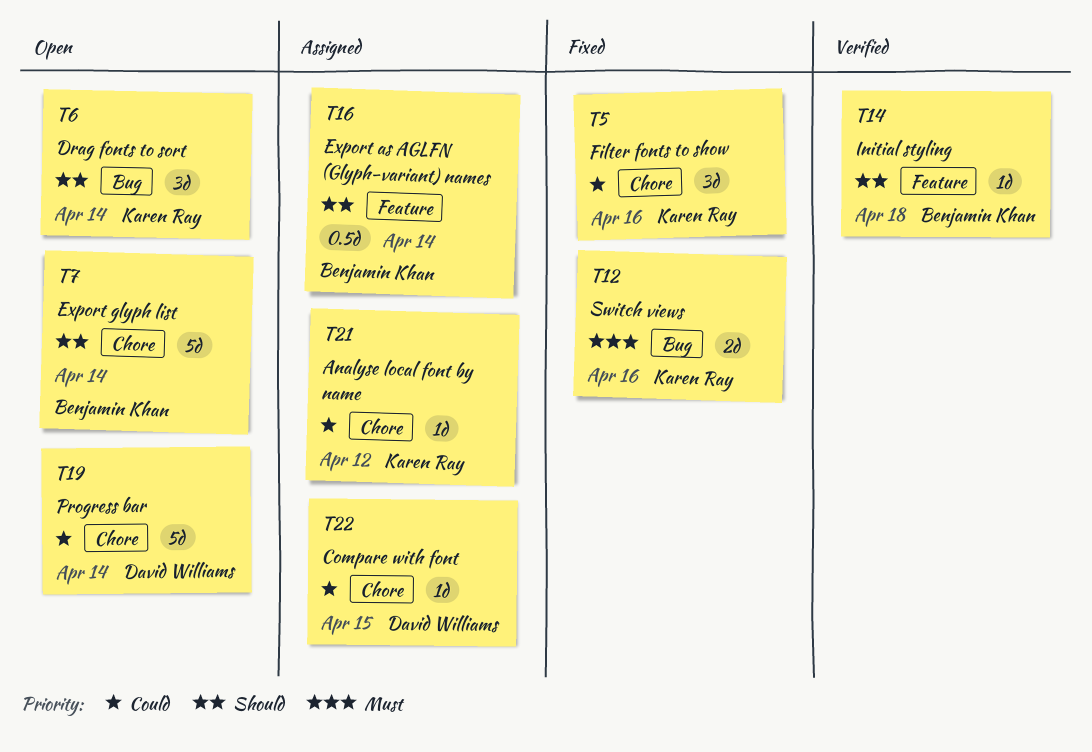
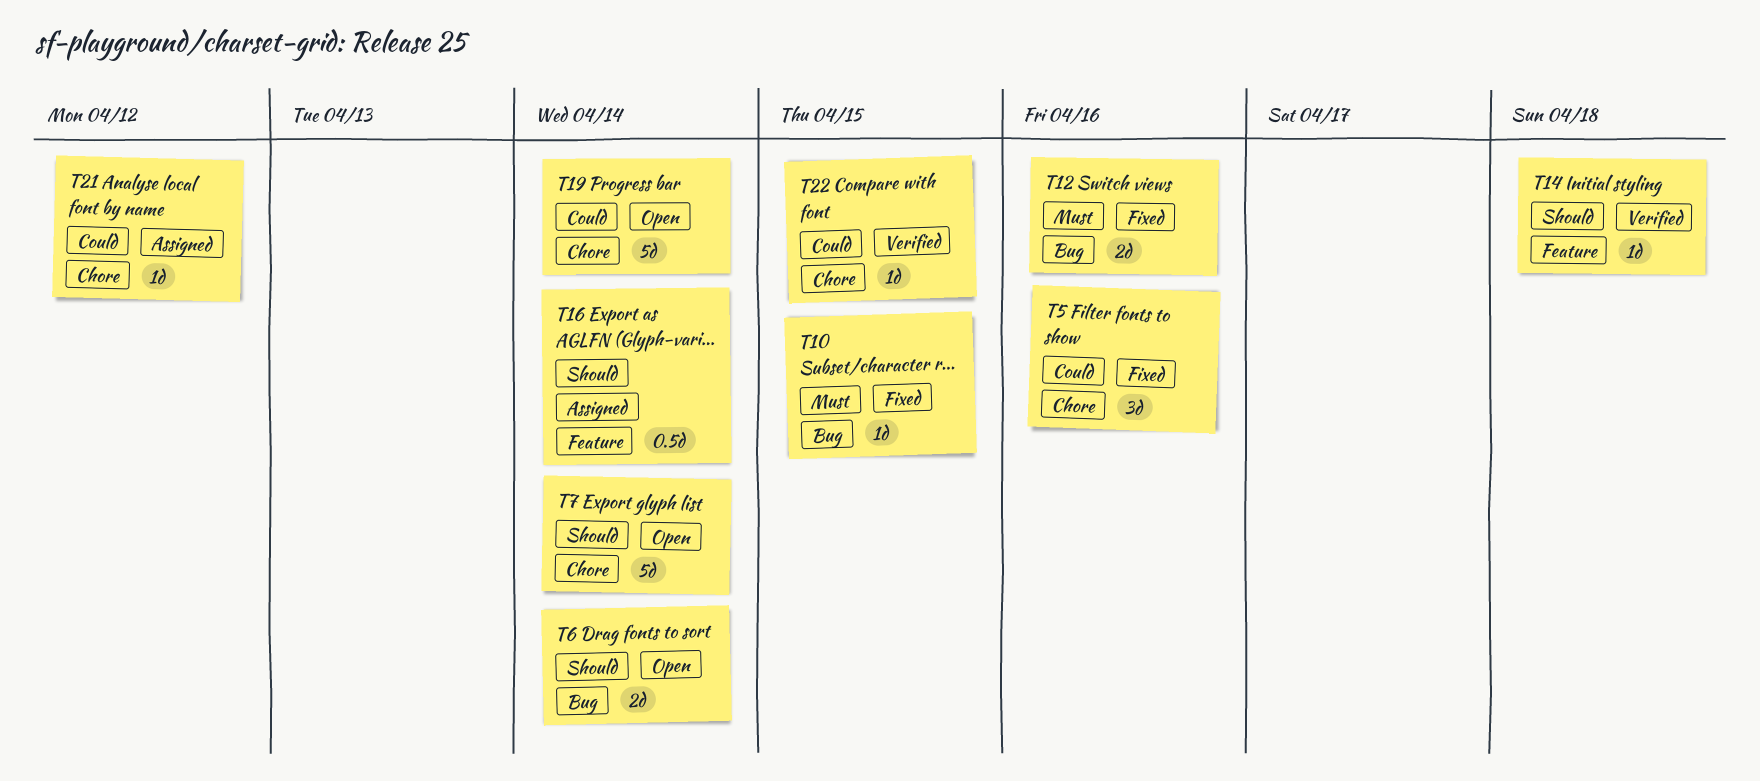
T6, estimate: 3d -> 2d
T10: none -> present
T22, status: Assigned -> Verified

